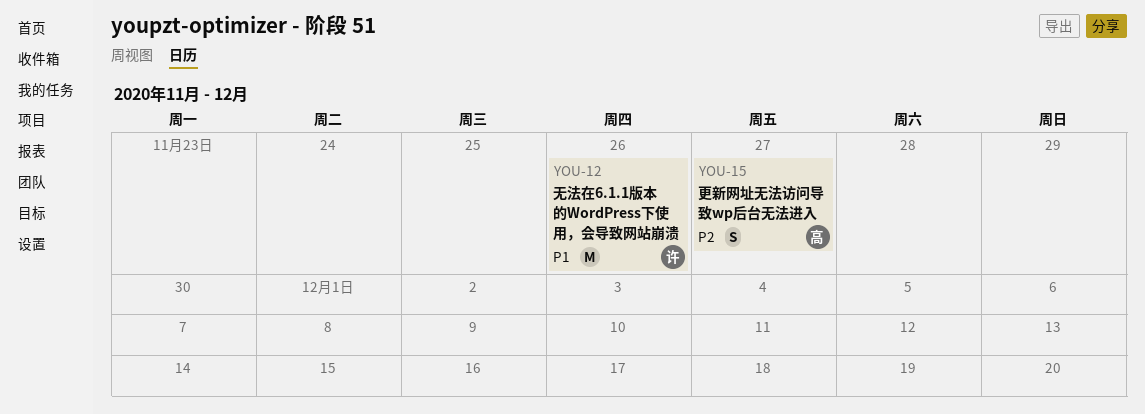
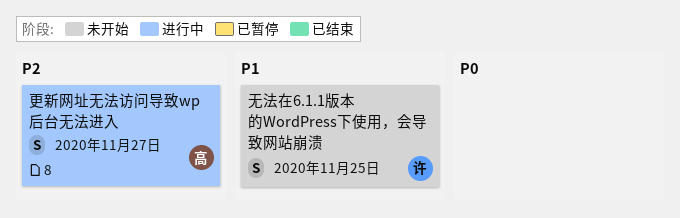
无法在6.1.1版本的WordPress下使用，会导致网站崩溃, estimate: M -> S
无法在6.1.1版本的WordPress下使用，会导致网站崩溃, due: Nov 26 -> Nov 25

